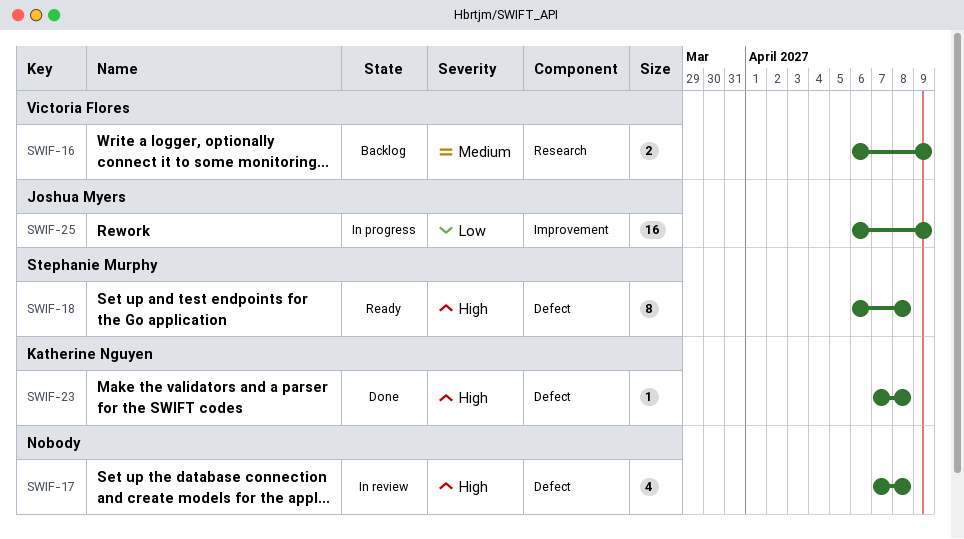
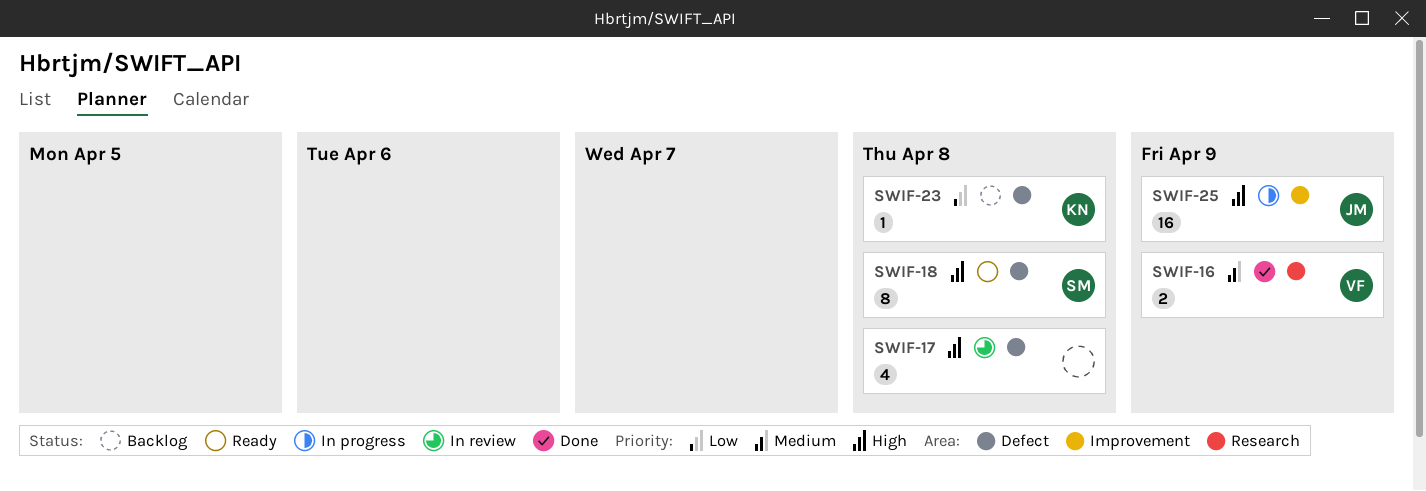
SWIF-16, status: Backlog -> Done
SWIF-23, status: Done -> Backlog
SWIF-23, priority: High -> Low
SWIF-25, priority: Low -> High

